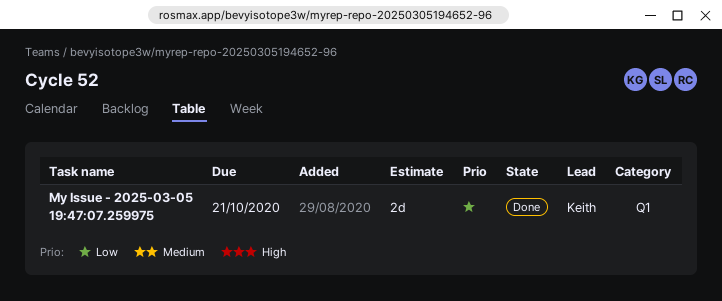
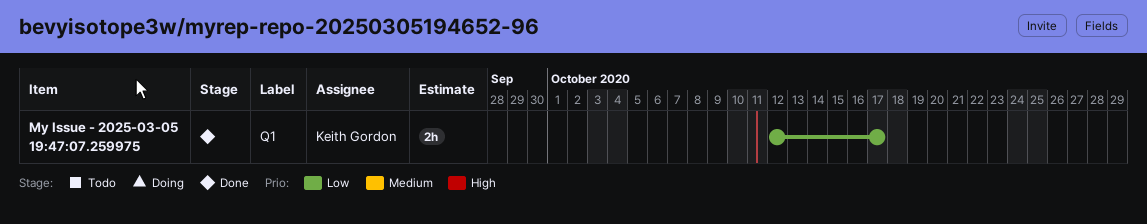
My Issue - 2025-03-05 19:47:07.259975, estimate: 2d -> 2h
My Issue - 2025-03-05 19:47:07.259975, due: Oct 21 -> Oct 17

